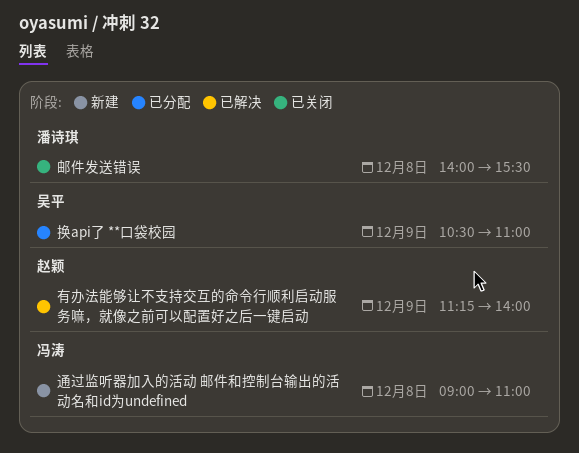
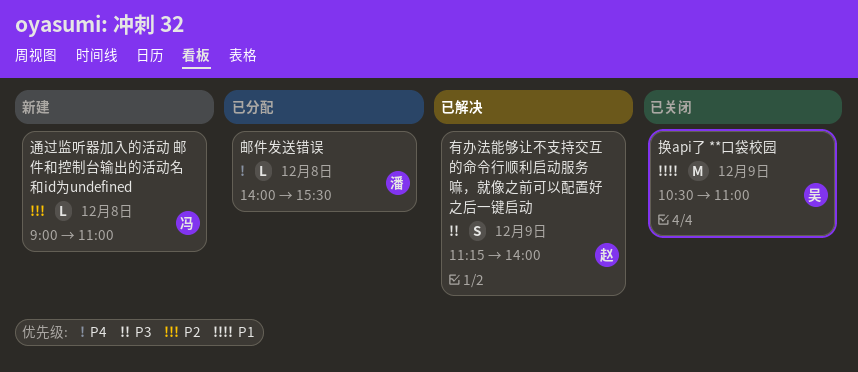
换api了 **口袋校园, status: 已分配 -> 已关闭
邮件发送错误, status: 已关闭 -> 已分配

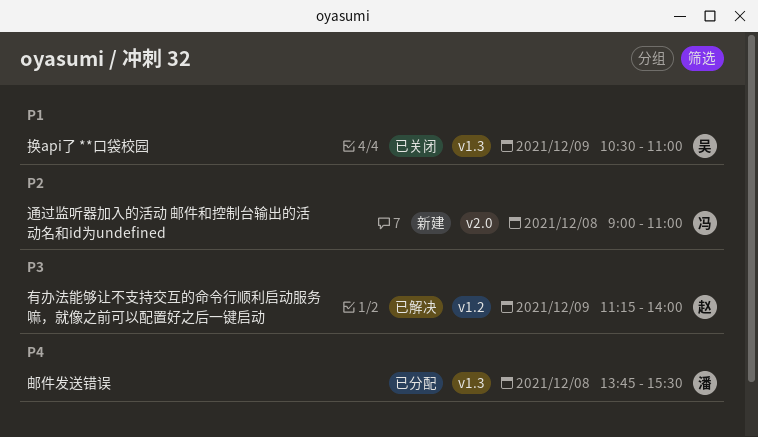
邮件发送错误, begins: 14:00 -> 13:45

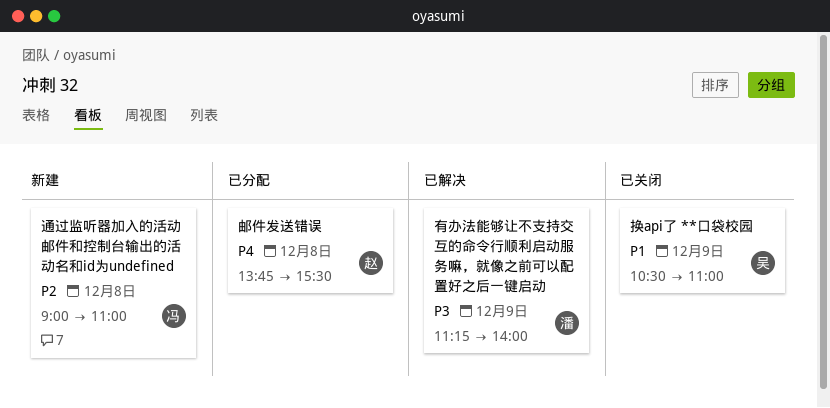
有办法能够让不支持交互的命令行顺利启动服务嘛，就像之前可以配置好之后一键启动, owner: 赵 -> 潘
邮件发送错误, owner: 潘 -> 赵

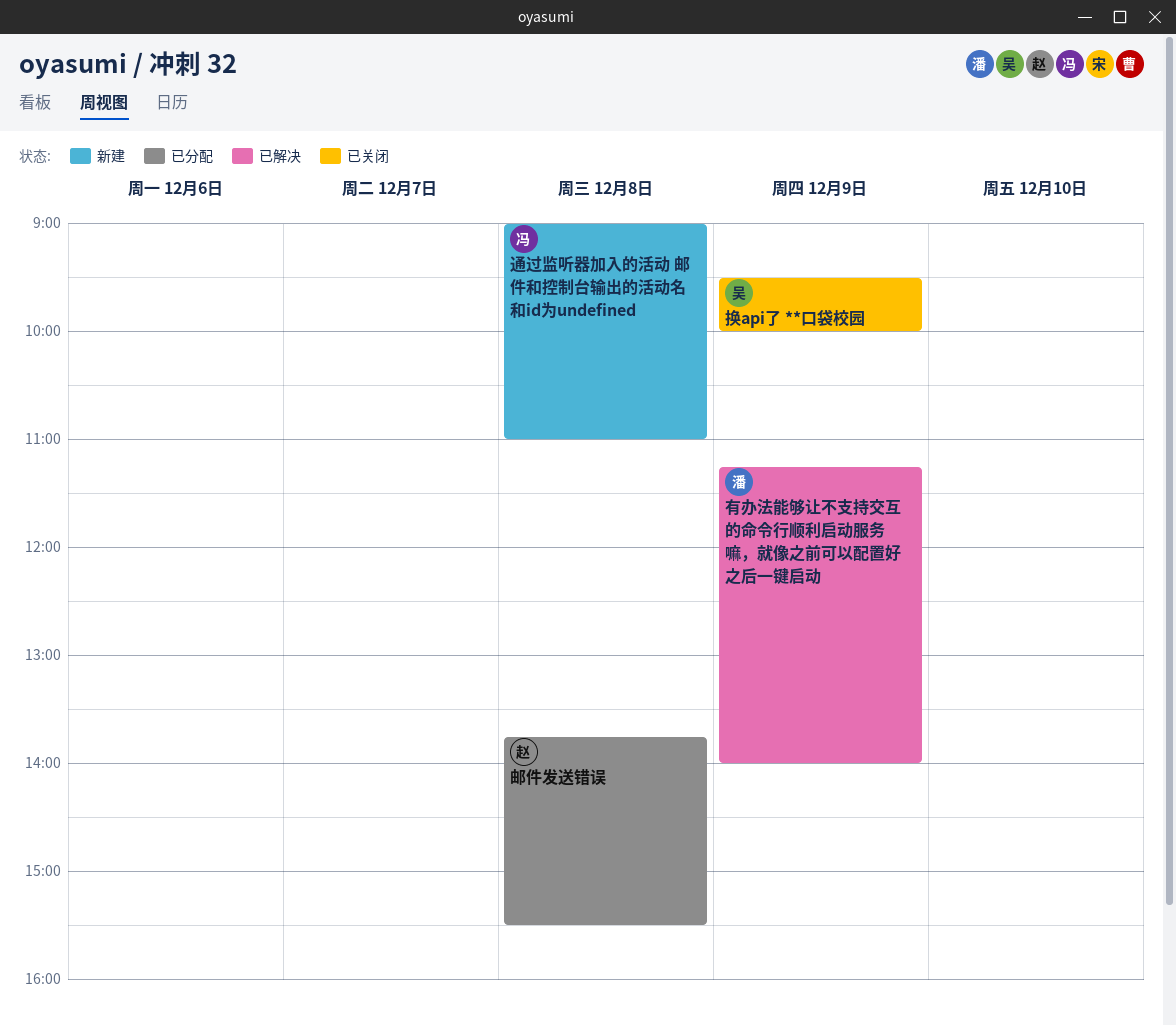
换api了 **口袋校园, begins: 10:30 -> 09:30
换api了 **口袋校园, ends: 11:00 -> 10:00

